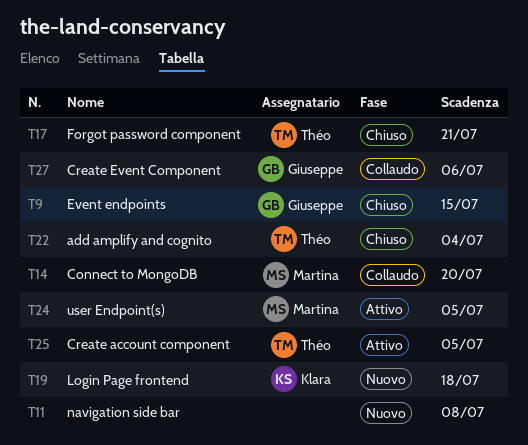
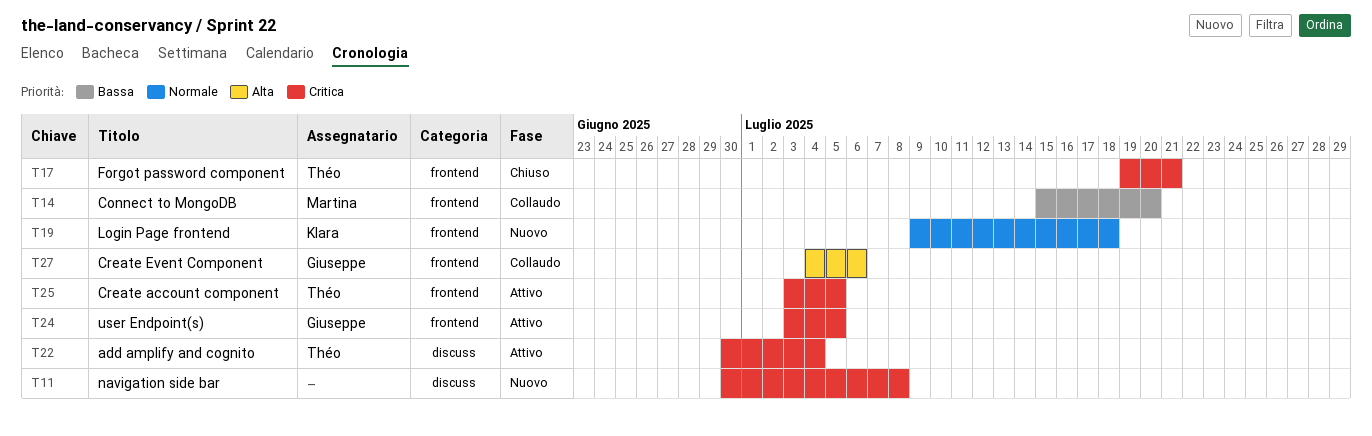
T9: present -> none
T22, status: Chiuso -> Attivo
T24, owner: Martina -> Giuseppe

